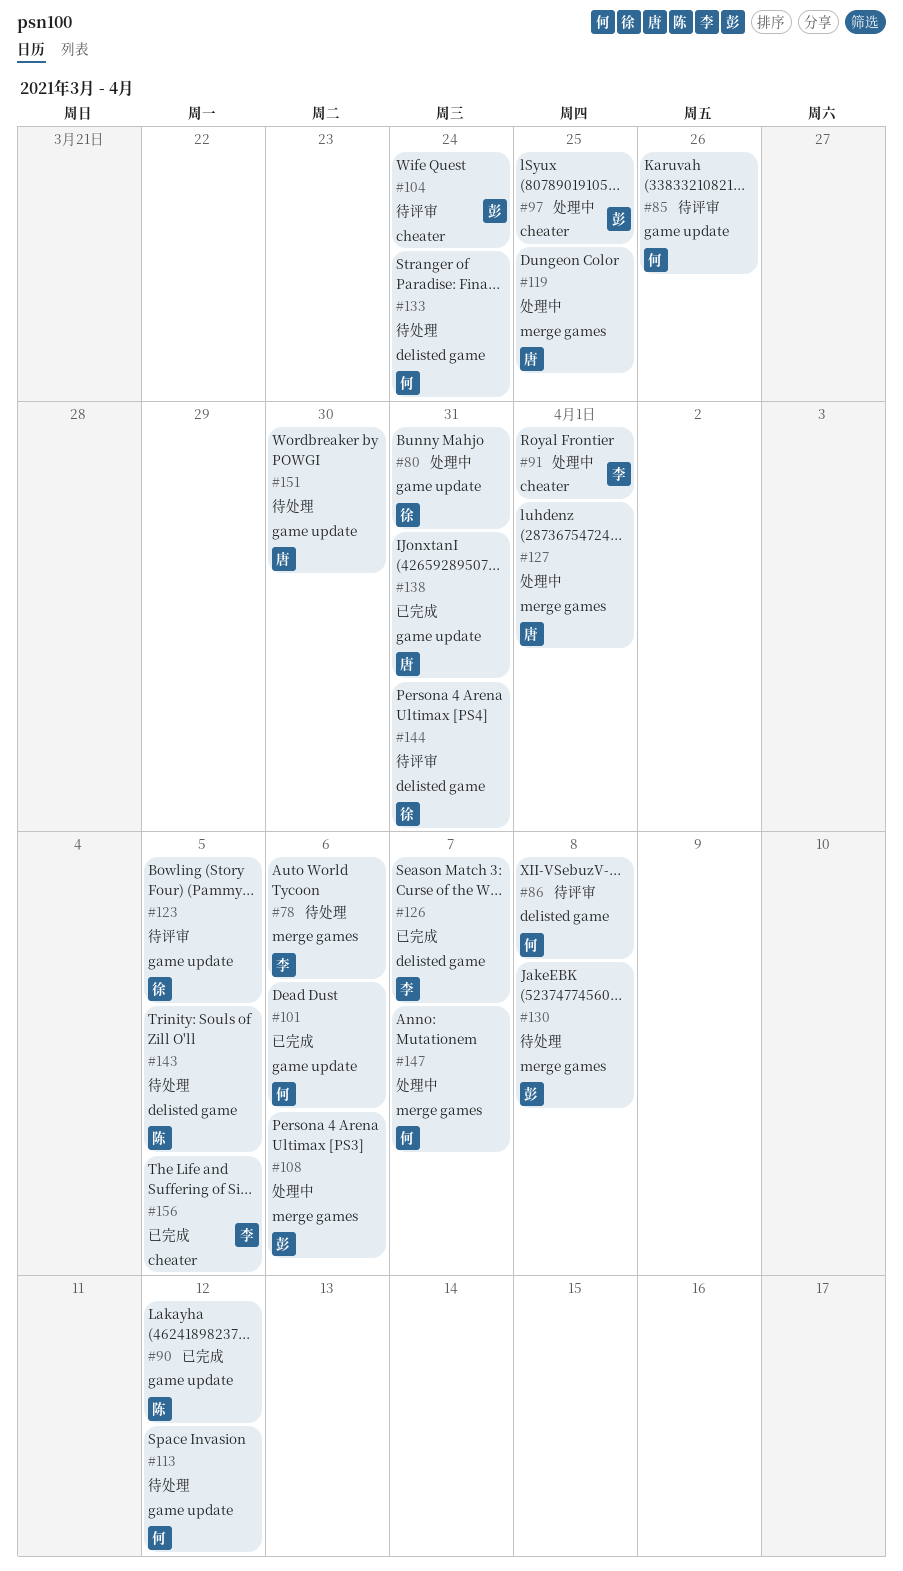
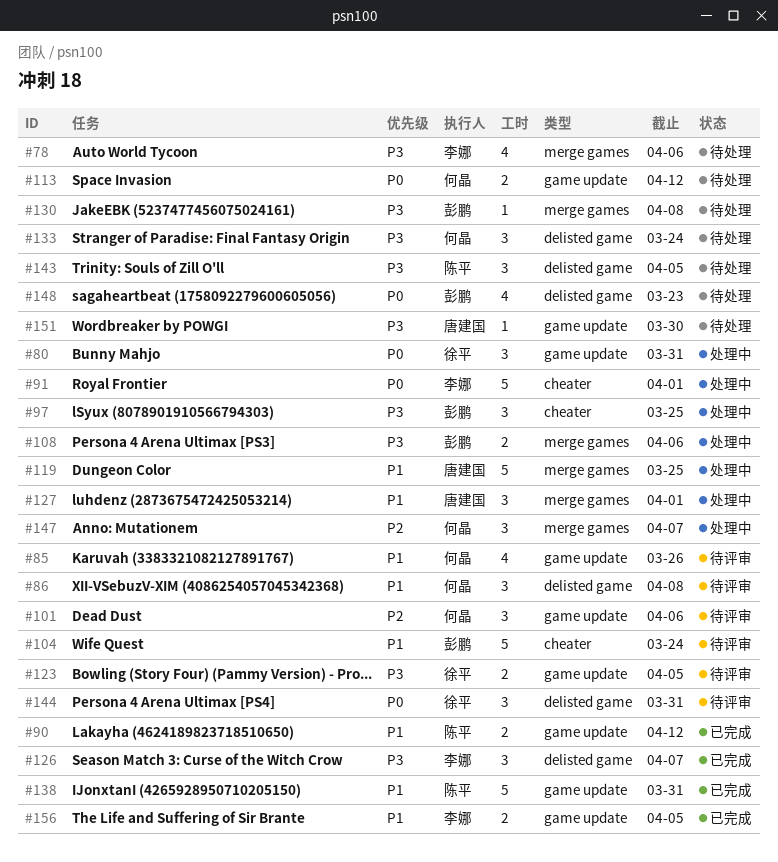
#101, status: 已完成 -> 待评审
#138, owner: 唐建国 -> 陈平
#148: none -> present
#156, label: cheater -> game update

